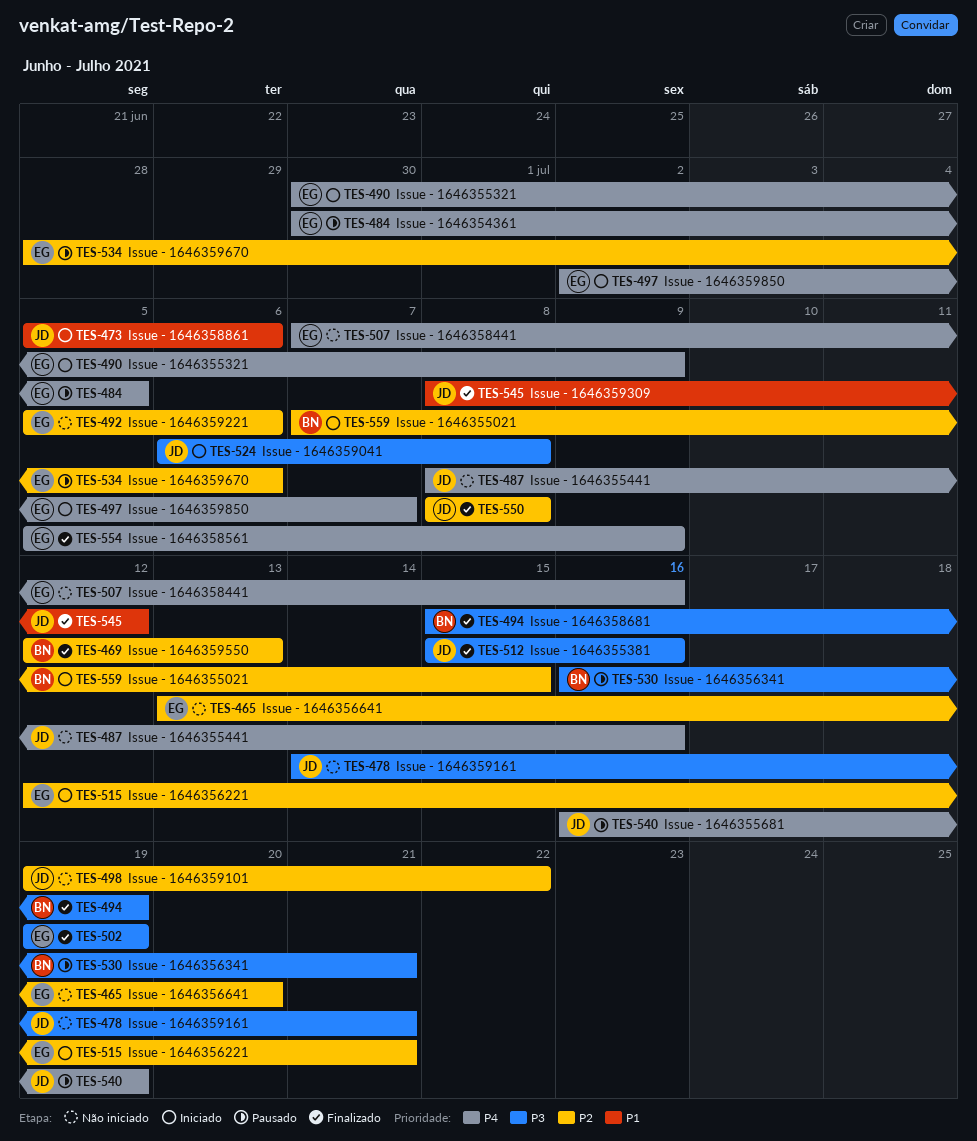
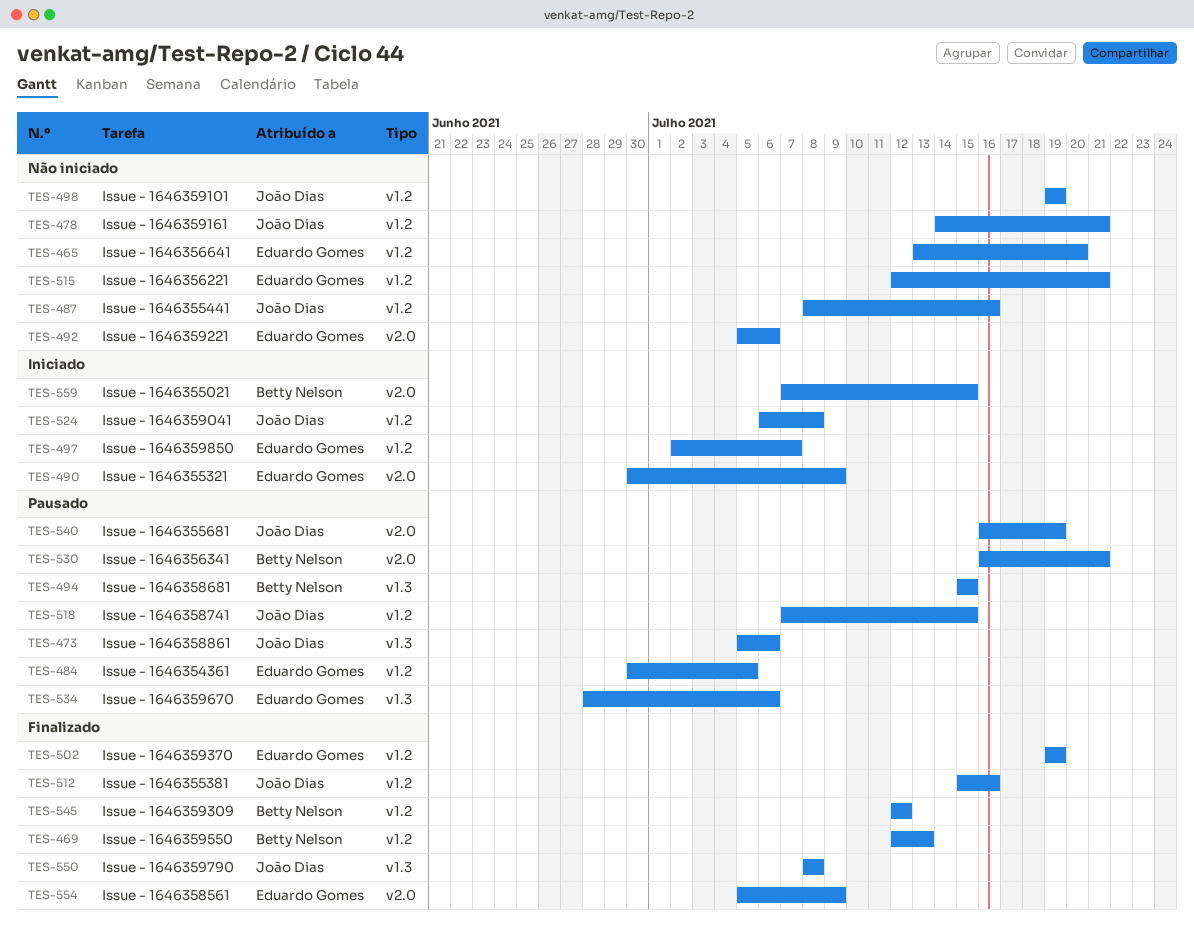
TES-473, status: Iniciado -> Pausado
TES-494, status: Finalizado -> Pausado
TES-494, due: Jul 19 -> Jul 15
TES-498, due: Jul 22 -> Jul 19
TES-507: present -> none
TES-515, status: Iniciado -> Não iniciado
TES-518: none -> present
TES-545, owner: João Dias -> Betty Nelson
TES-545, start: Jul 8 -> Jul 12

